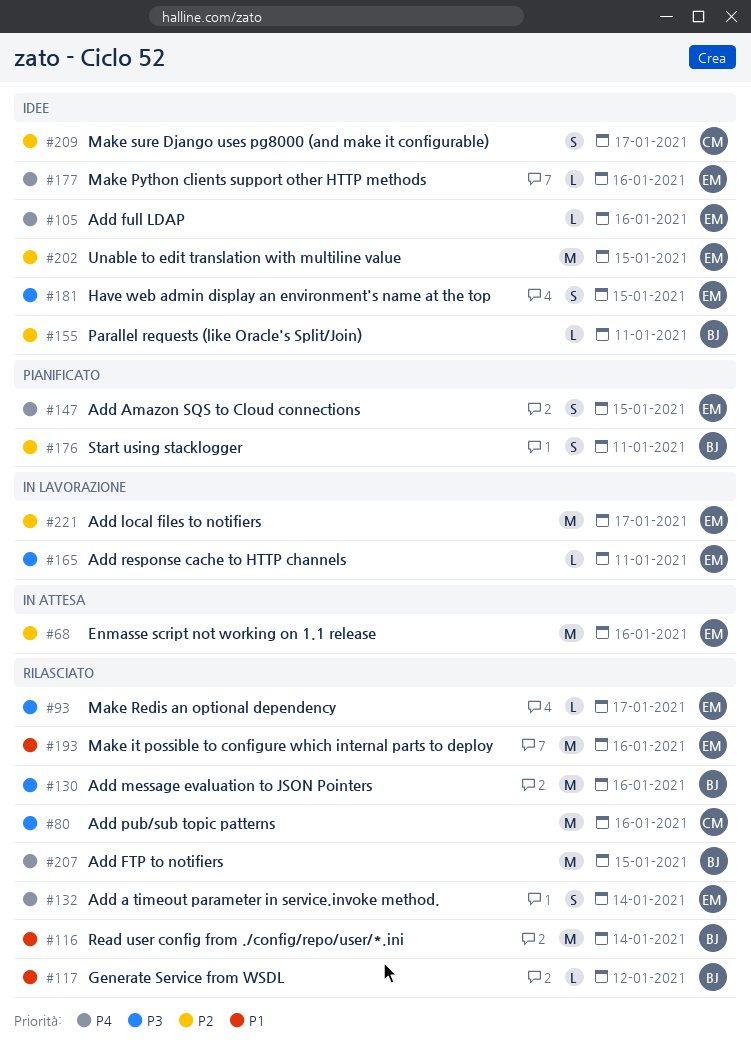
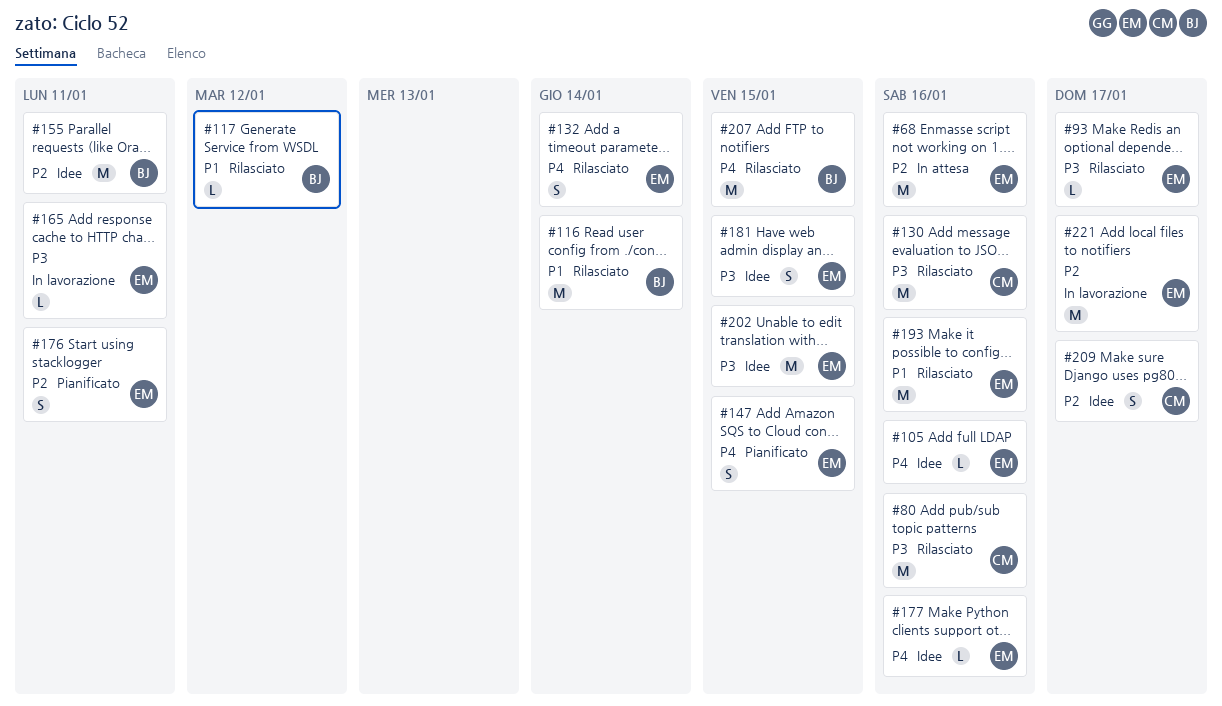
#130, owner: BJ -> CM
#155, estimate: L -> M
#176, owner: BJ -> EM
#202, priority: P2 -> P3

